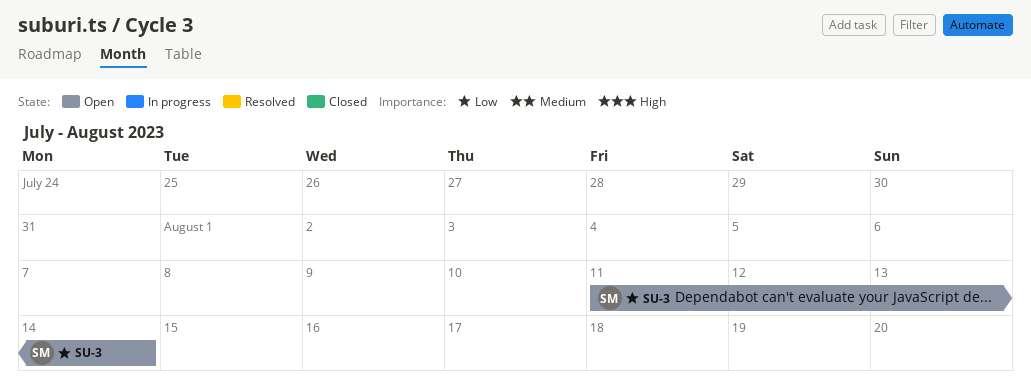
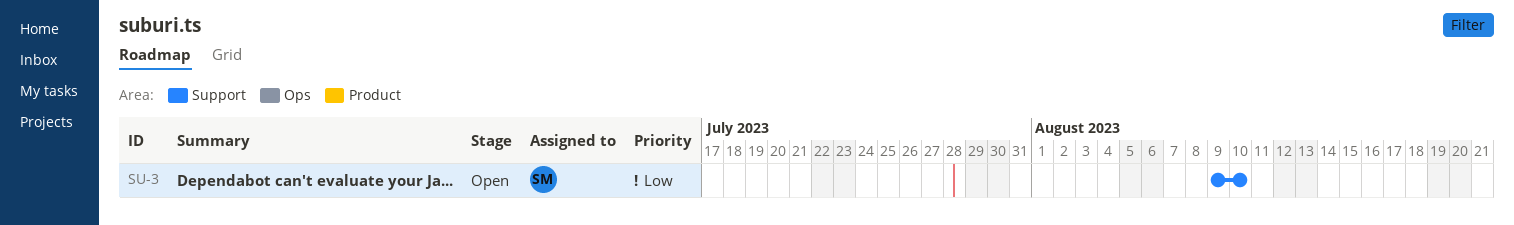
SU-3, start: Aug 11 -> Aug 9
SU-3, due: Aug 14 -> Aug 10

